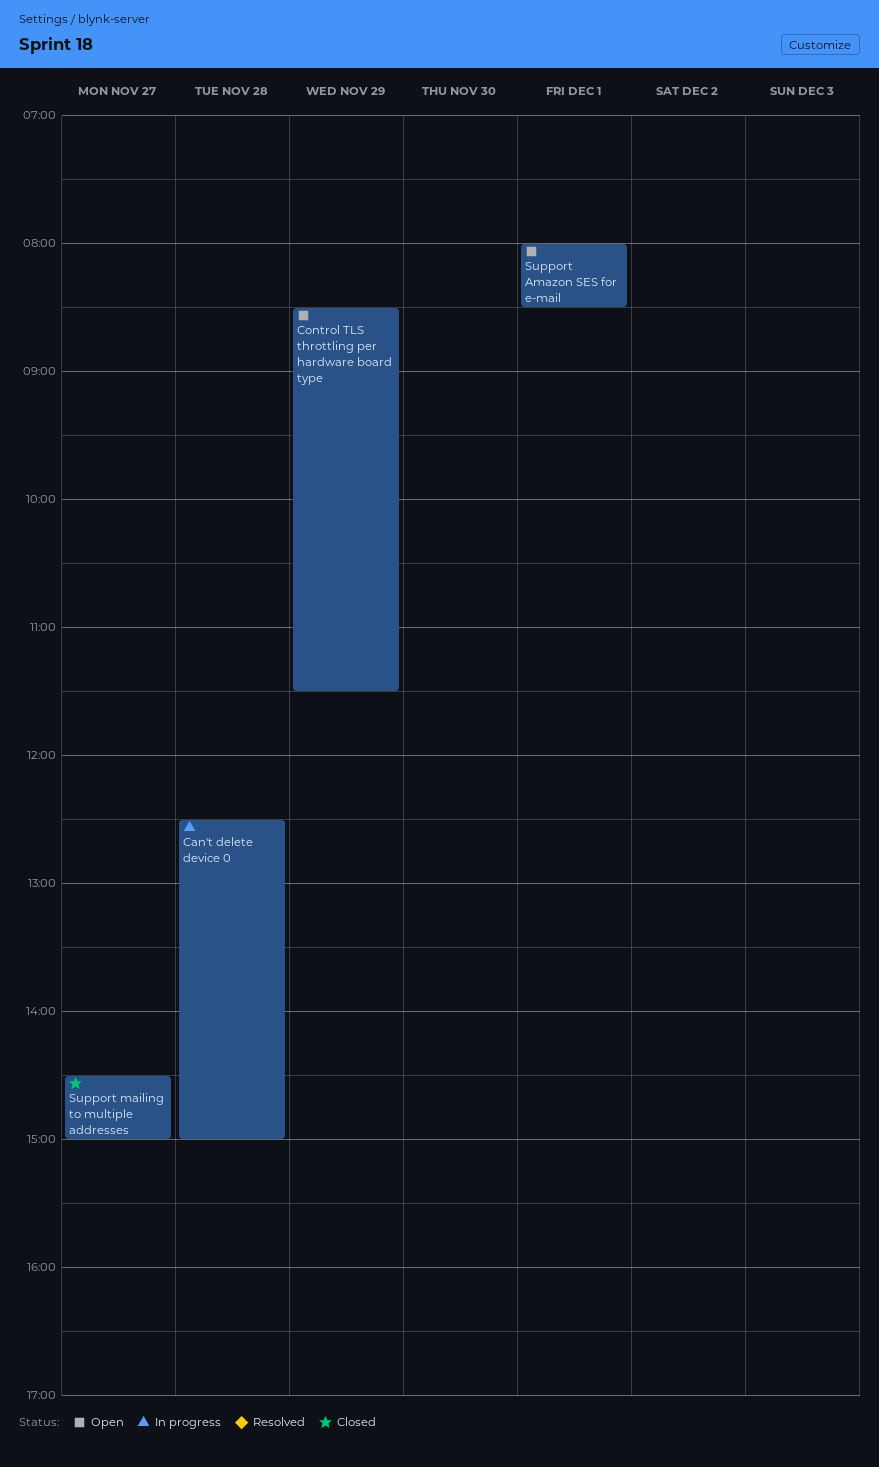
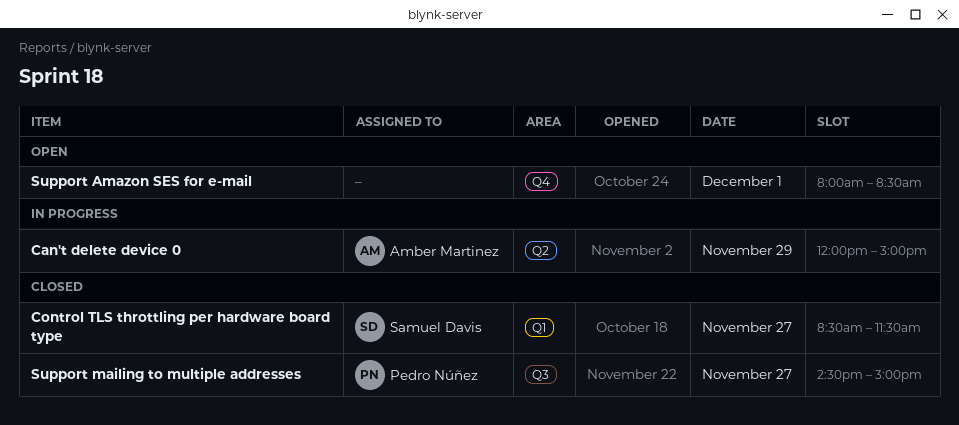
Can't delete device 0, day: Nov 28 -> Nov 29
Can't delete device 0, begins: 12:30 -> 12:00
Control TLS throttling per hardware board type, status: Open -> Closed
Control TLS throttling per hardware board type, day: Nov 29 -> Nov 27

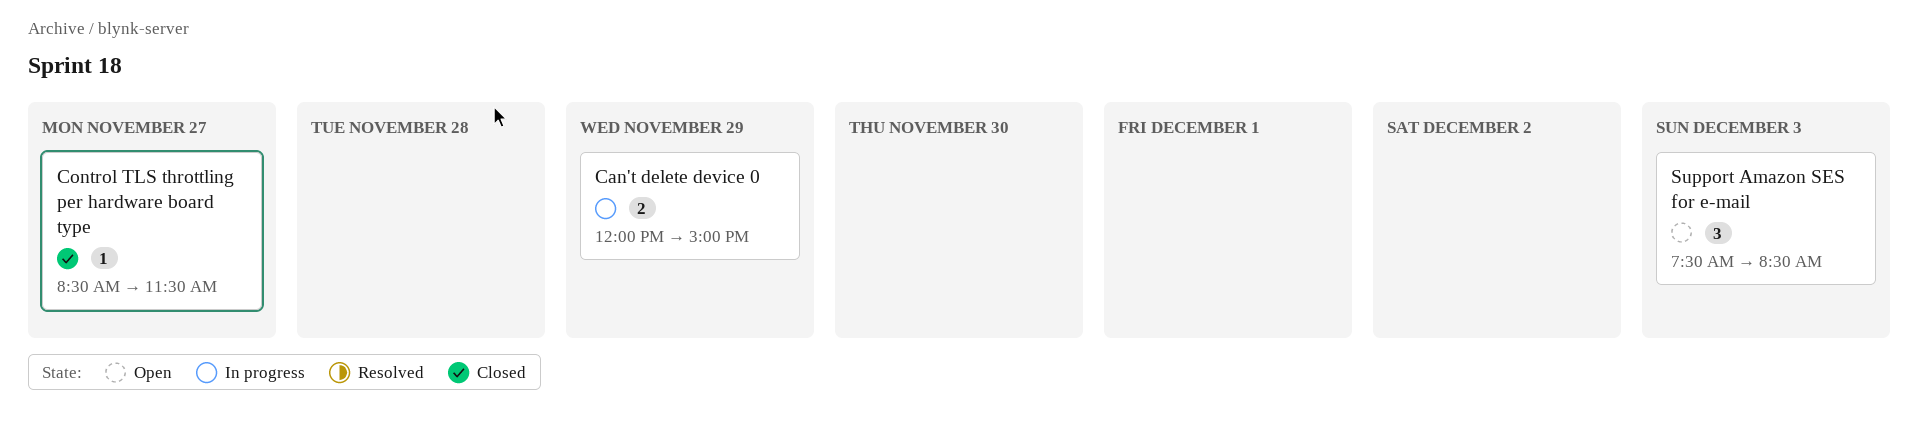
Support Amazon SES for e-mail, day: Dec 1 -> Dec 3
Support Amazon SES for e-mail, begins: 08:00 -> 07:30
Support mailing to multiple addresses: present -> none

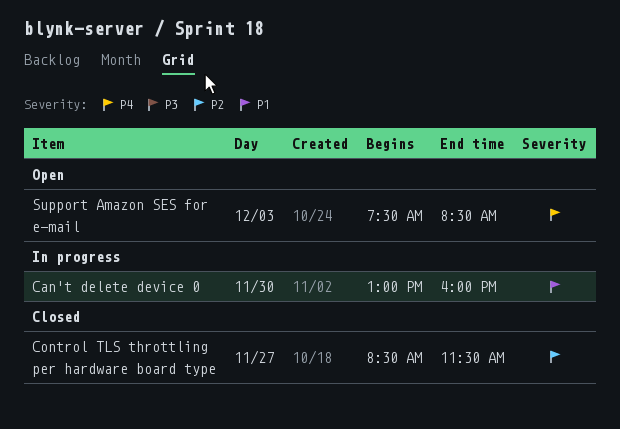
Can't delete device 0, day: Nov 29 -> Nov 30
Can't delete device 0, begins: 12:00 -> 13:00
Can't delete device 0, ends: 15:00 -> 16:00

